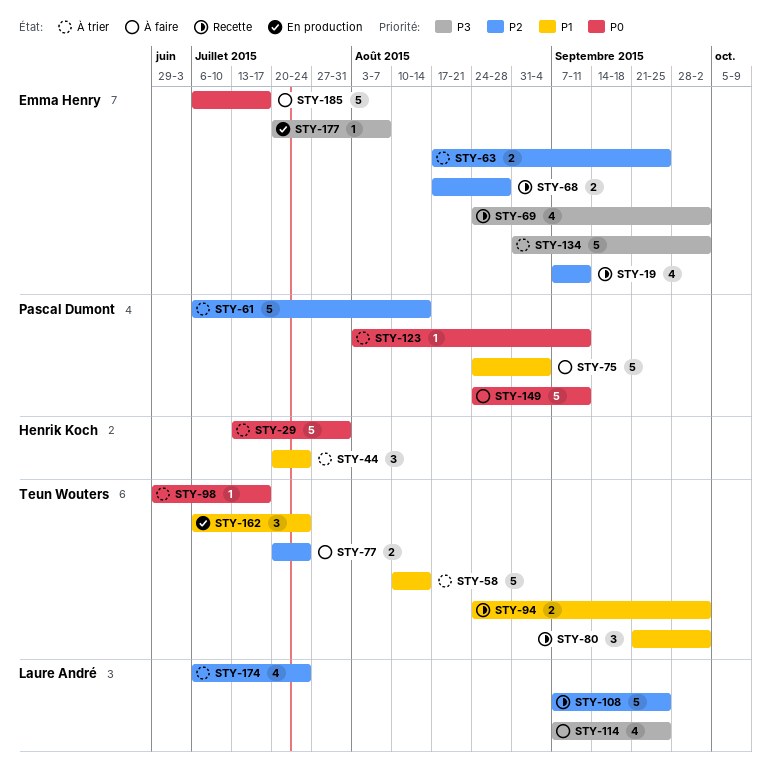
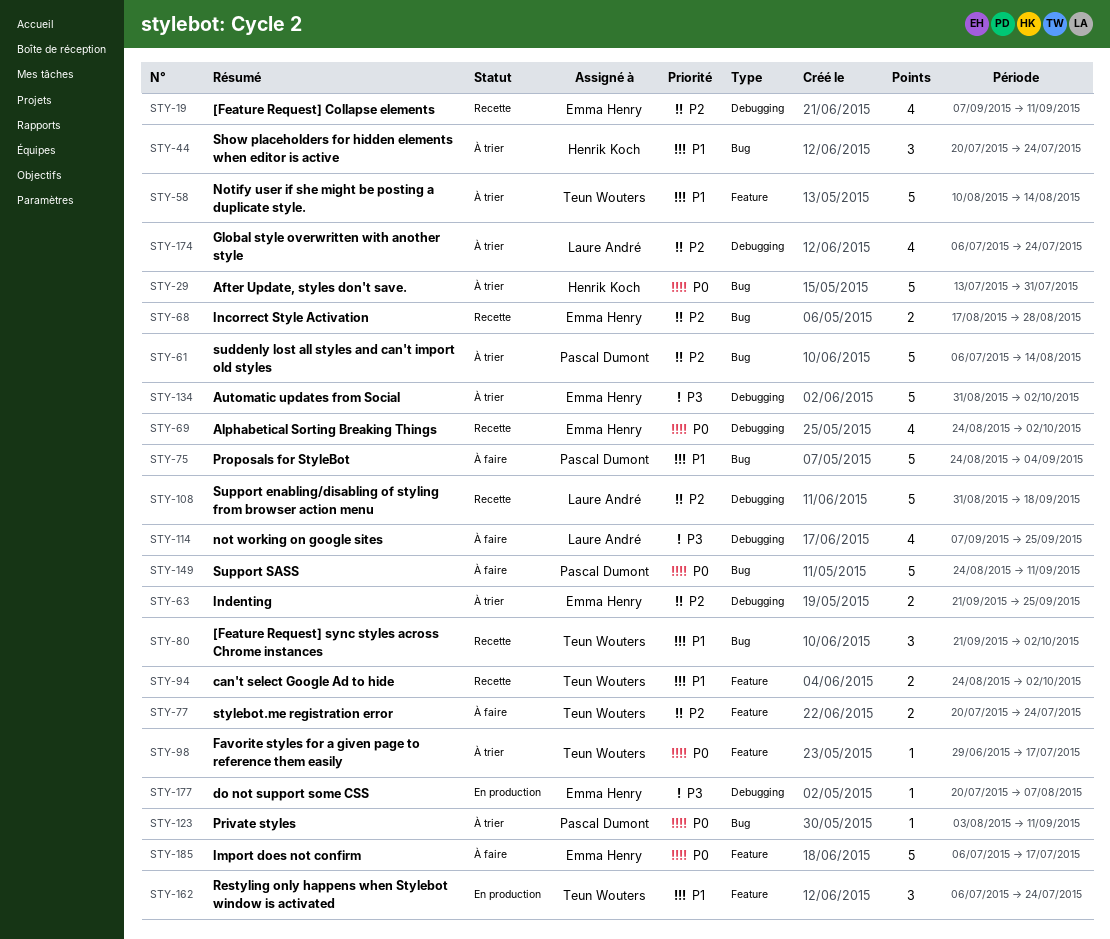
STY-63, start: Aug 17 -> Sep 21
STY-69, priority: P3 -> P0
STY-108, start: Sep 7 -> Aug 31
STY-108, due: Sep 25 -> Sep 18

